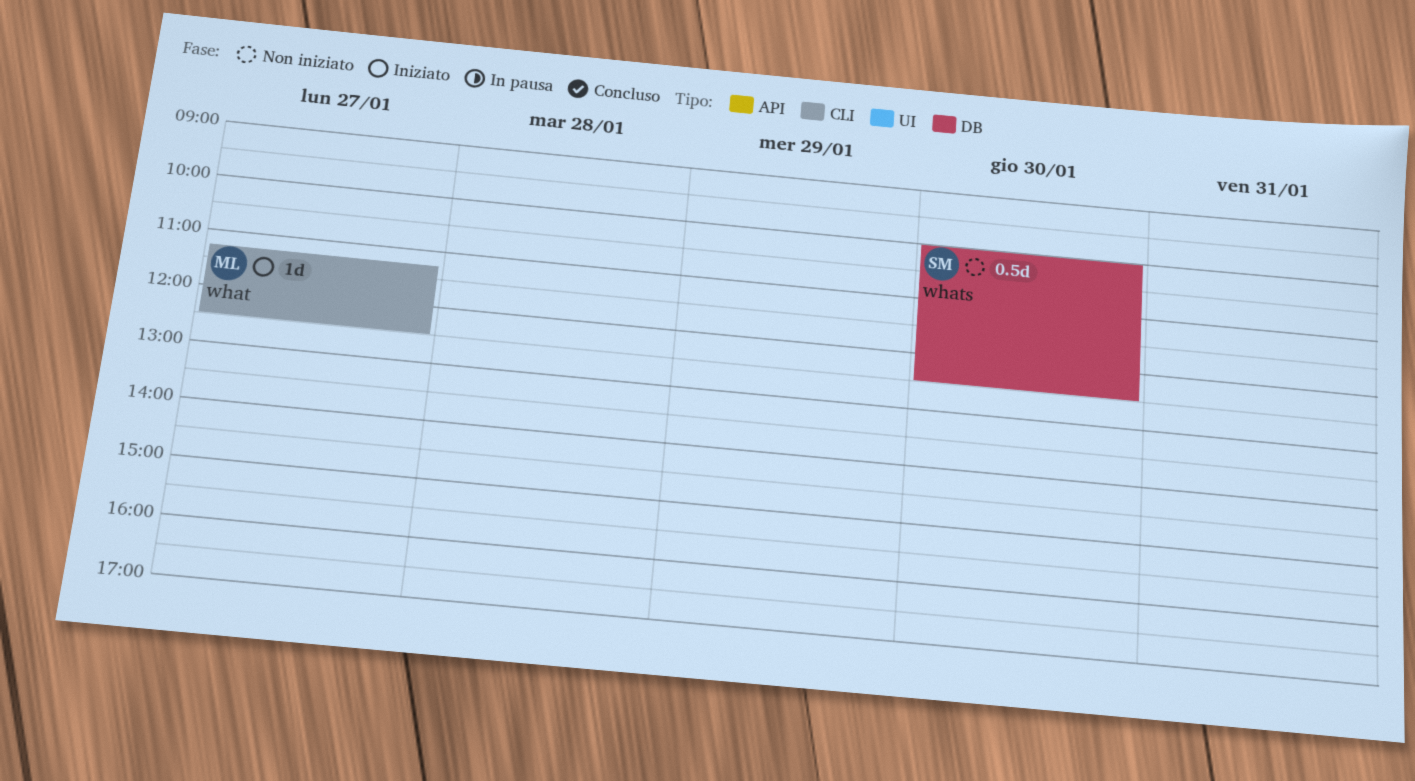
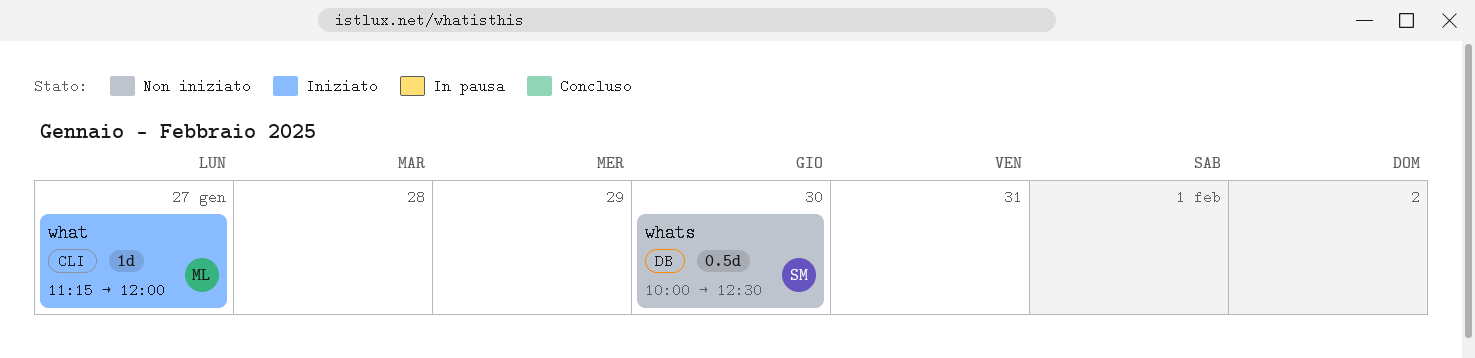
what, ends: 12:30 -> 12:00

